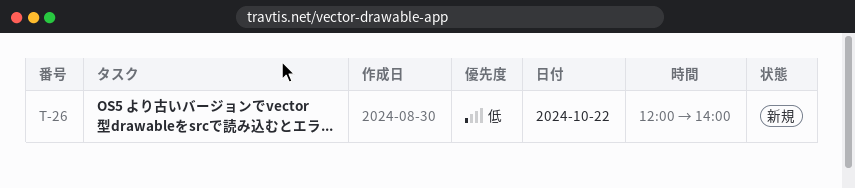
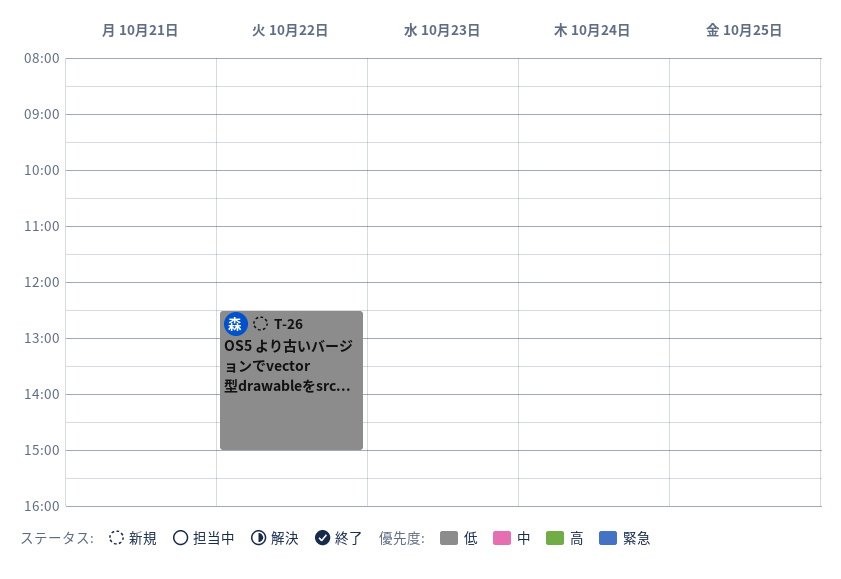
T-26, begins: 12:00 -> 12:30
T-26, ends: 14:00 -> 15:00

